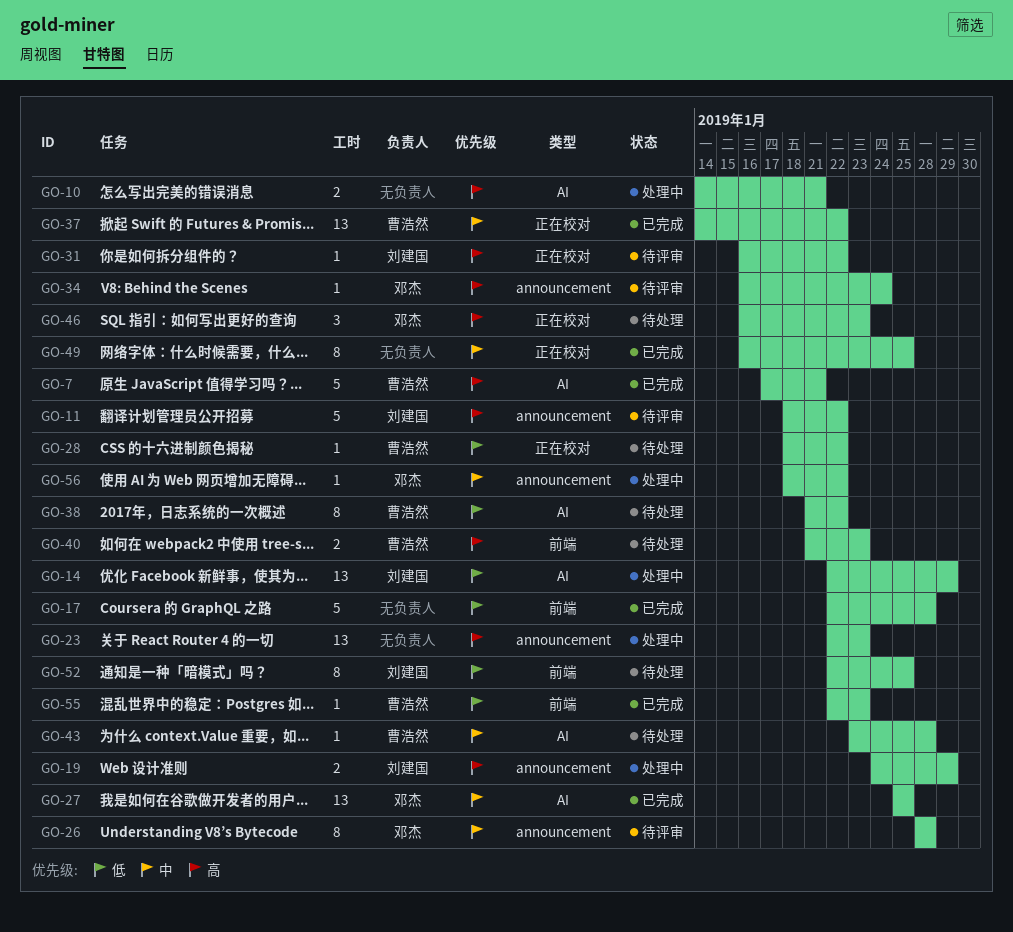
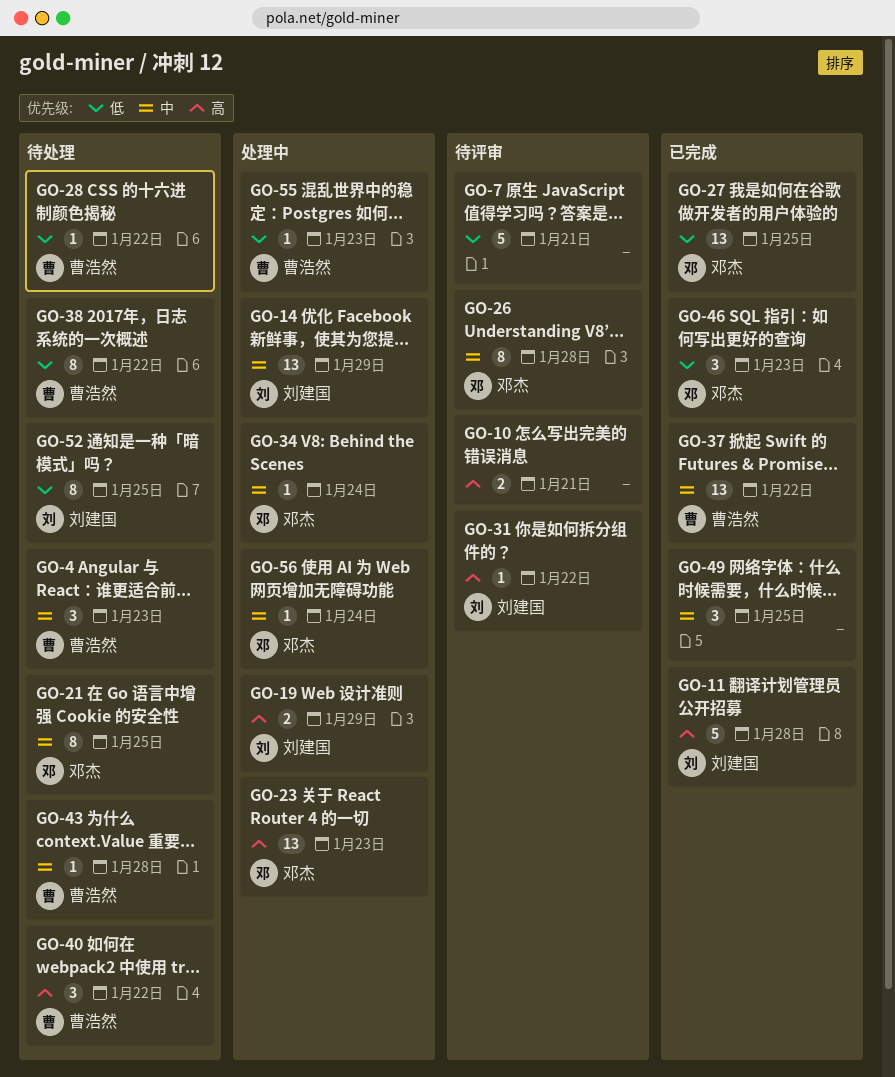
GO-4: none -> present
GO-7, status: 已完成 -> 待评审
GO-7, owner: 曹浩然 -> none
GO-7, priority: 高 -> 低
GO-10, status: 处理中 -> 待评审
GO-11, status: 待评审 -> 已完成
GO-11, due: Jan 22 -> Jan 28
GO-14, priority: 低 -> 中
GO-17: present -> none
GO-21: none -> present
GO-23, owner: none -> 邓杰
GO-27, priority: 中 -> 低
GO-34, status: 待评审 -> 处理中
GO-34, priority: 高 -> 中
GO-40, estimate: 2 -> 3
GO-40, due: Jan 23 -> Jan 22
GO-46, status: 待处理 -> 已完成
GO-46, priority: 高 -> 低
GO-49, estimate: 8 -> 3
GO-55, status: 已完成 -> 处理中
GO-56, due: Jan 22 -> Jan 24

